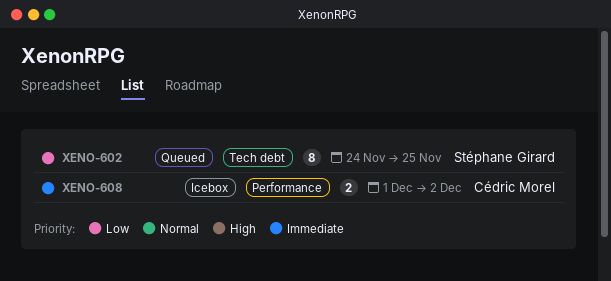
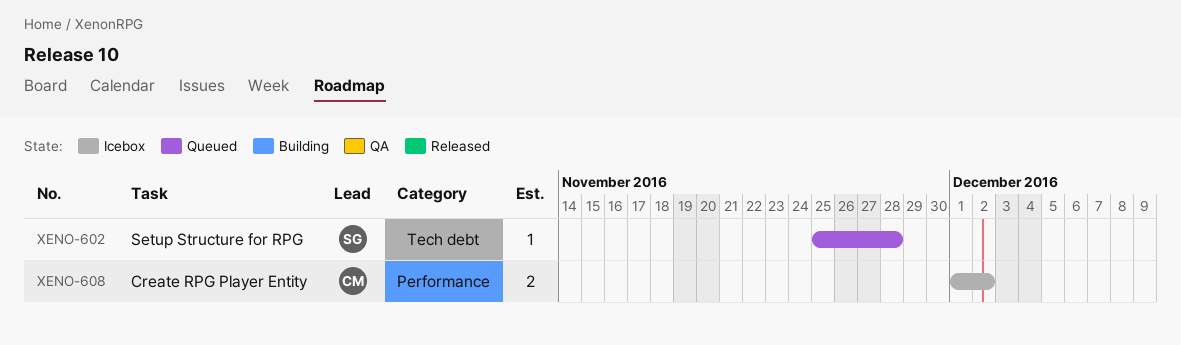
XENO-602, estimate: 8 -> 1
XENO-602, start: Nov 24 -> Nov 25
XENO-602, due: Nov 25 -> Nov 28

